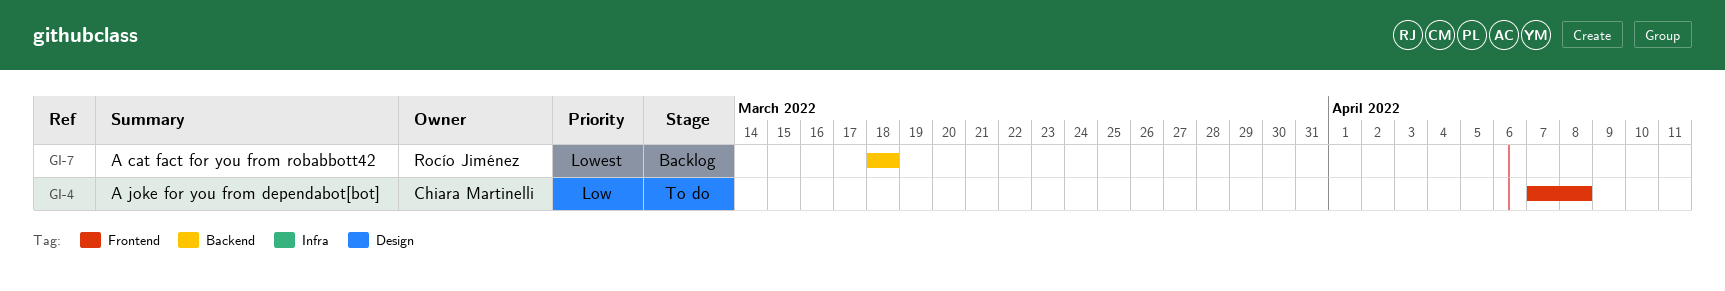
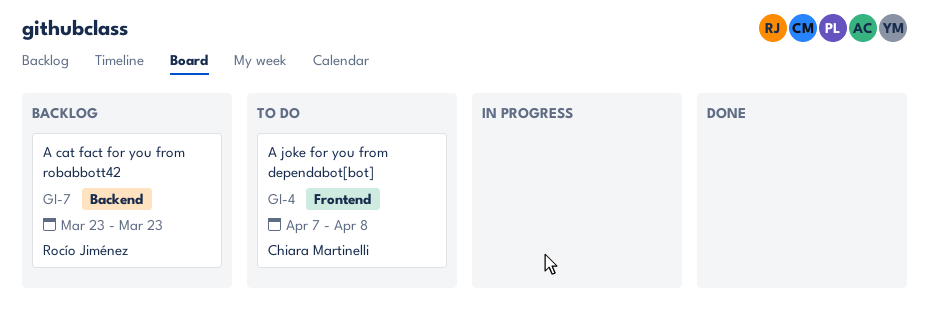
GI-7, start: Mar 18 -> Mar 23
GI-7, due: Mar 18 -> Mar 23

